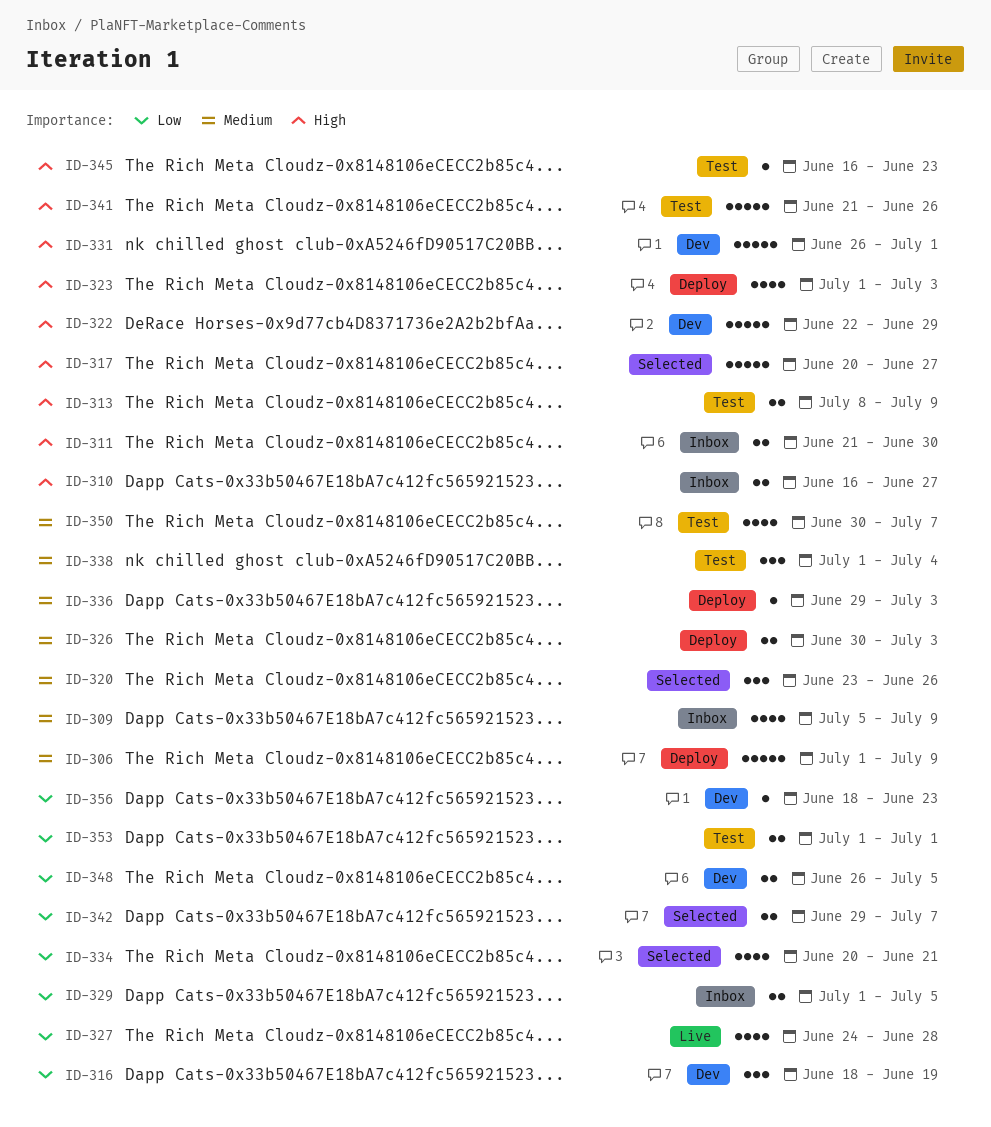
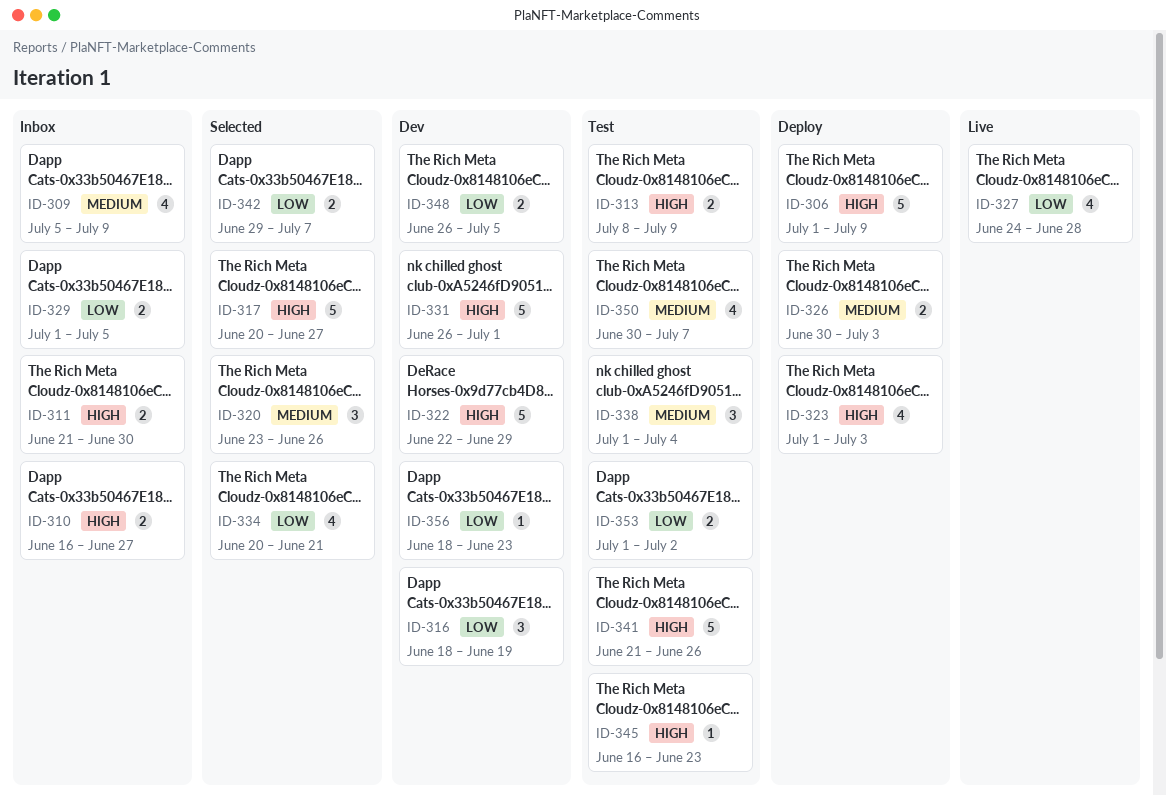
ID-306, priority: Medium -> High
ID-336: present -> none
ID-353, due: Jul 1 -> Jul 2

